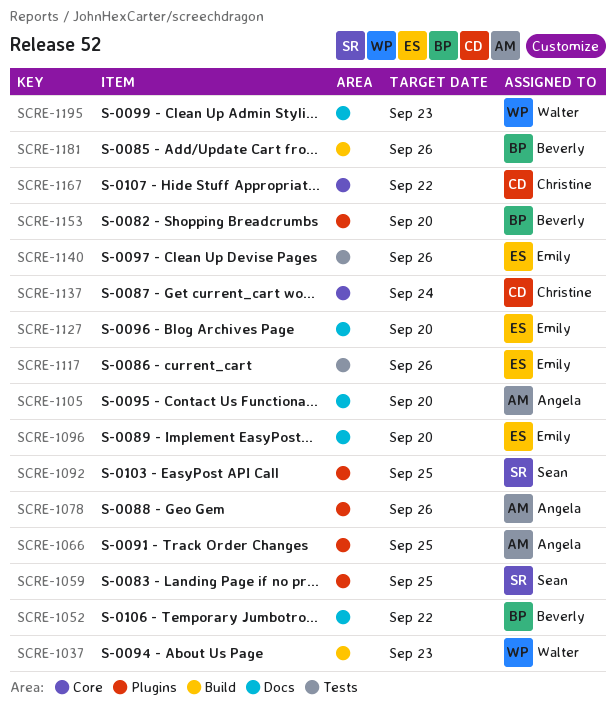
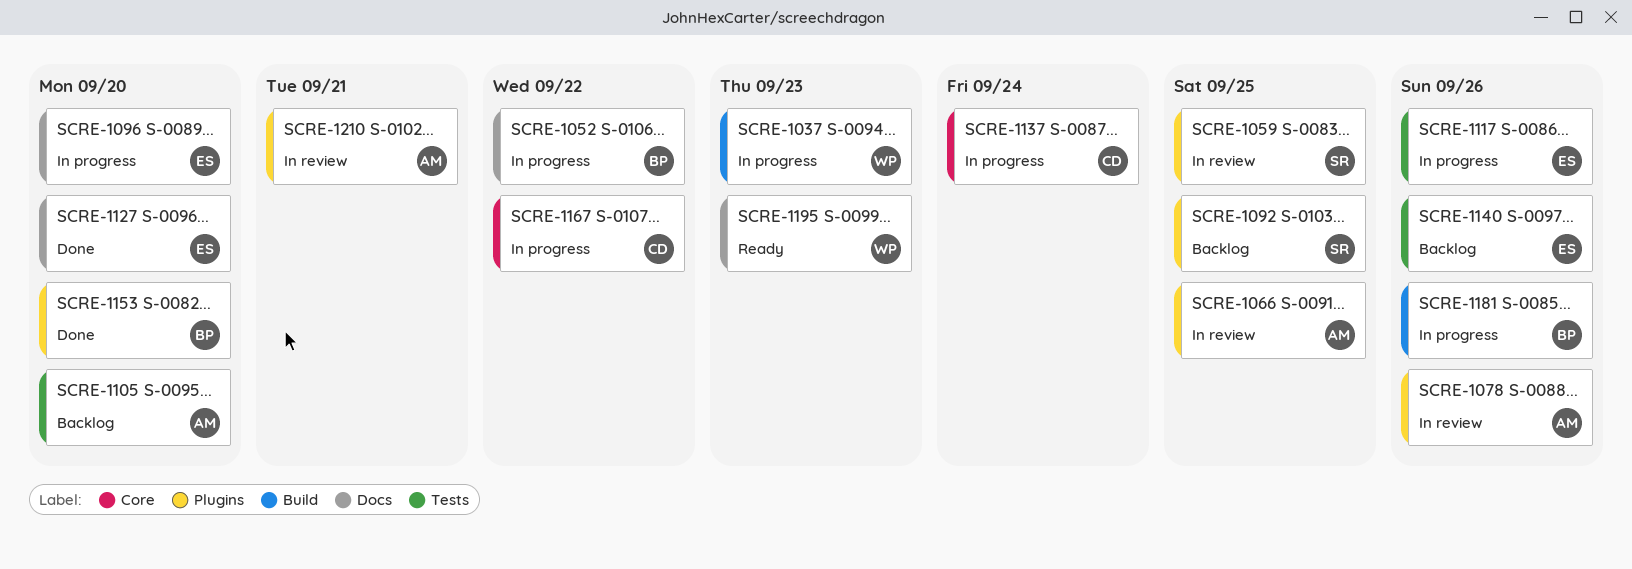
SCRE-1105, label: Docs -> Tests
SCRE-1210: none -> present

